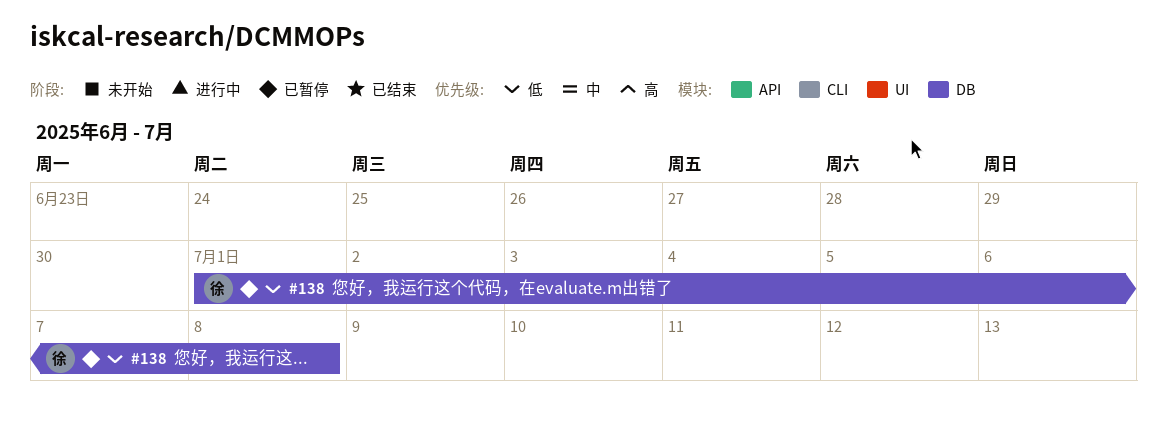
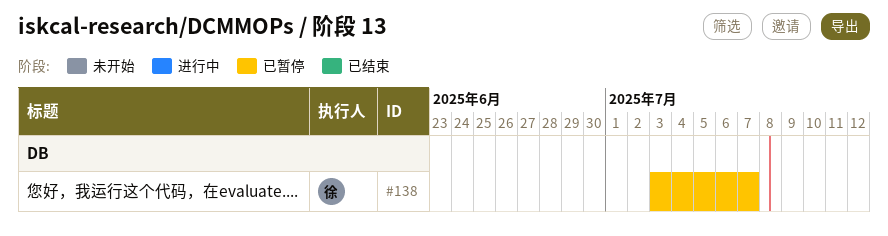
#138, start: Jul 1 -> Jul 3
#138, due: Jul 8 -> Jul 7

